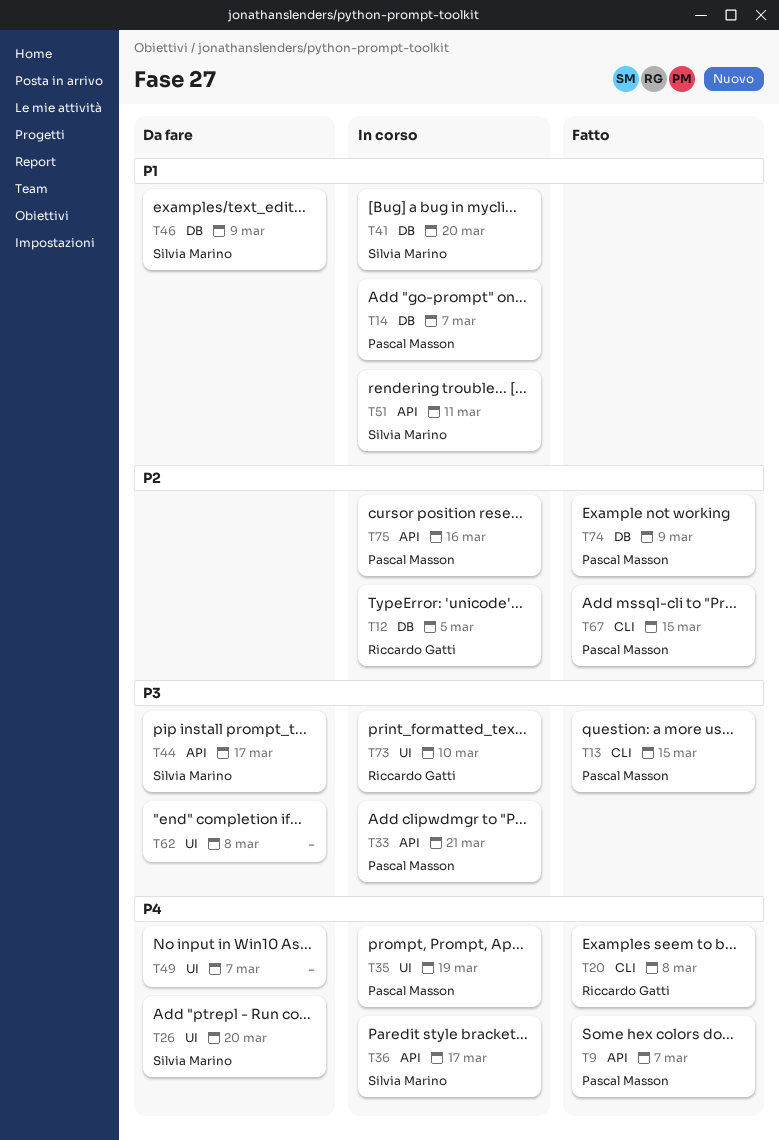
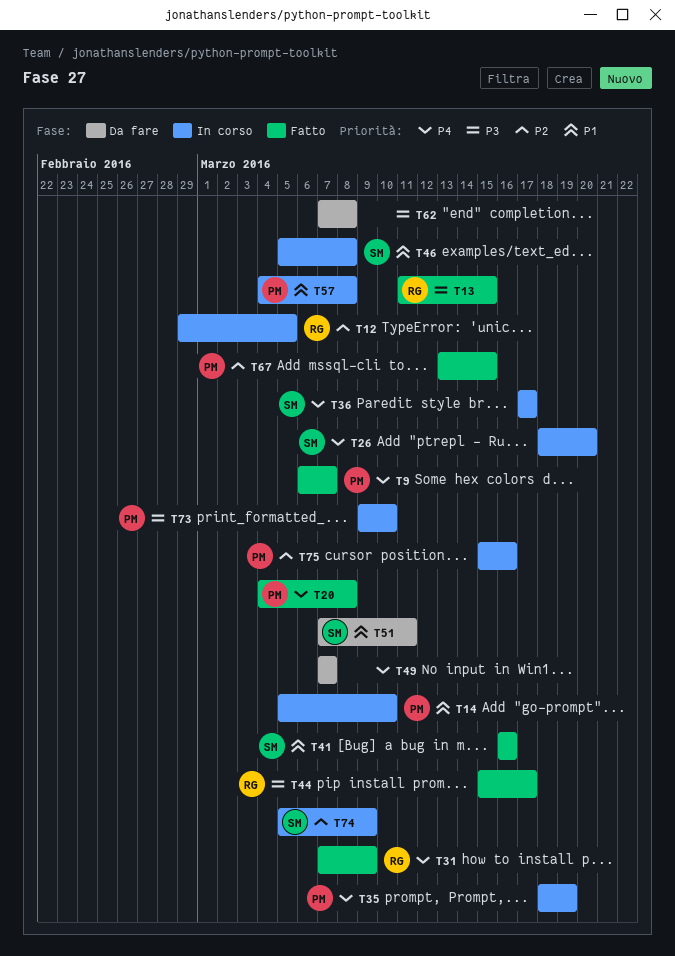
T13, owner: Pascal Masson -> Riccardo Gatti
T14, due: Mar 7 -> Mar 10
T20, owner: Riccardo Gatti -> Pascal Masson
T26, status: Da fare -> In corso
T31: none -> present
T33: present -> none
T41, status: In corso -> Fatto
T41, due: Mar 20 -> Mar 16
T44, status: Da fare -> Fatto
T44, owner: Silvia Marino -> Riccardo Gatti
T46, status: Da fare -> In corso
T46, due: Mar 9 -> Mar 8
T51, status: In corso -> Da fare
T57: none -> present
T73, owner: Riccardo Gatti -> Pascal Masson
T74, status: Fatto -> In corso
T74, owner: Pascal Masson -> Silvia Marino

